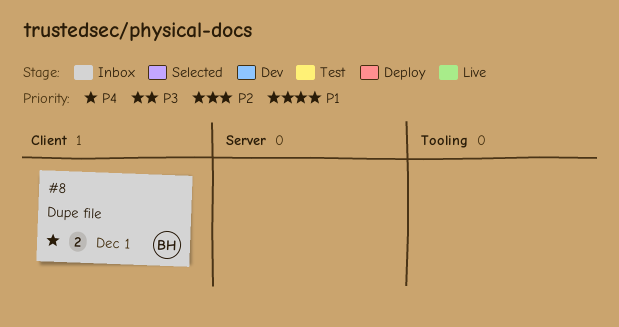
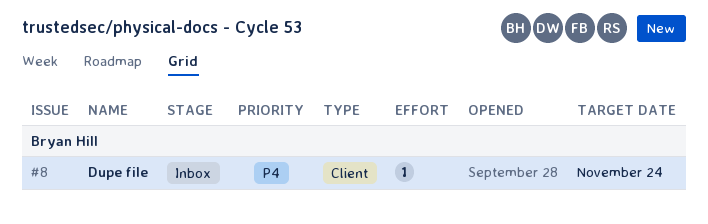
#8, estimate: 2 -> 1
#8, due: Dec 1 -> Nov 24

